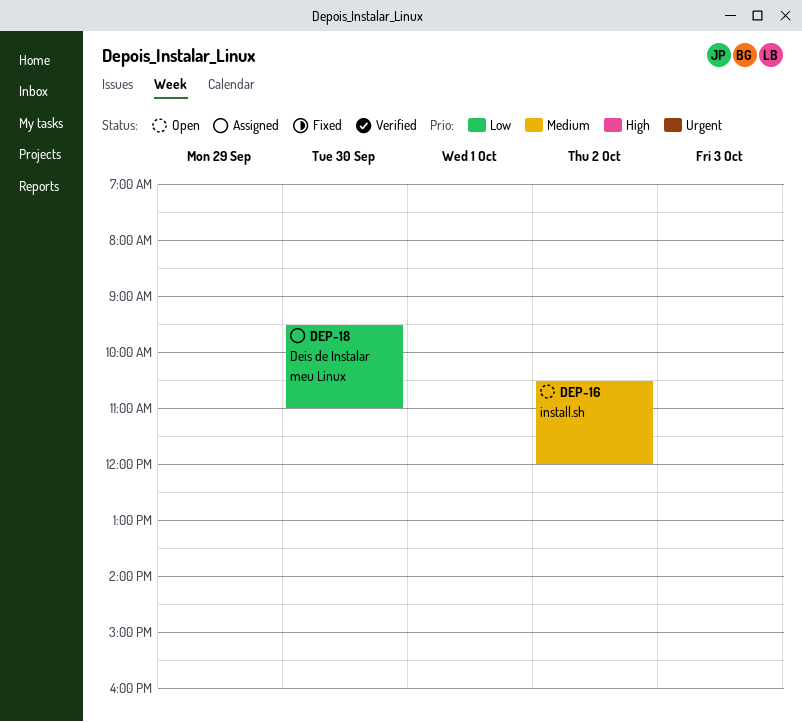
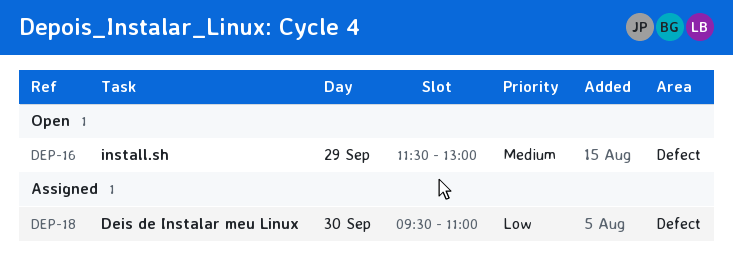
DEP-16, day: Oct 2 -> Sep 29
DEP-16, begins: 10:30 -> 11:30
DEP-16, ends: 12:00 -> 13:00

